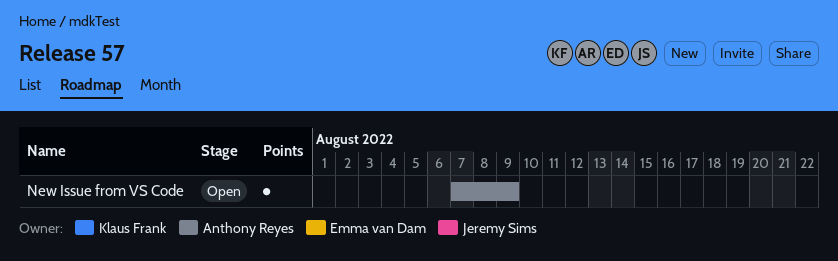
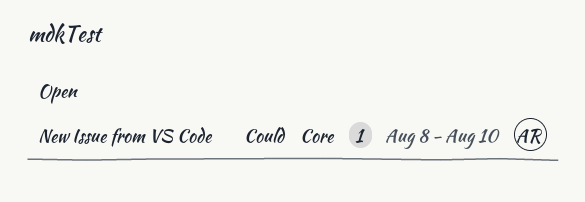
New Issue from VS Code, start: Aug 7 -> Aug 8
New Issue from VS Code, due: Aug 9 -> Aug 10

